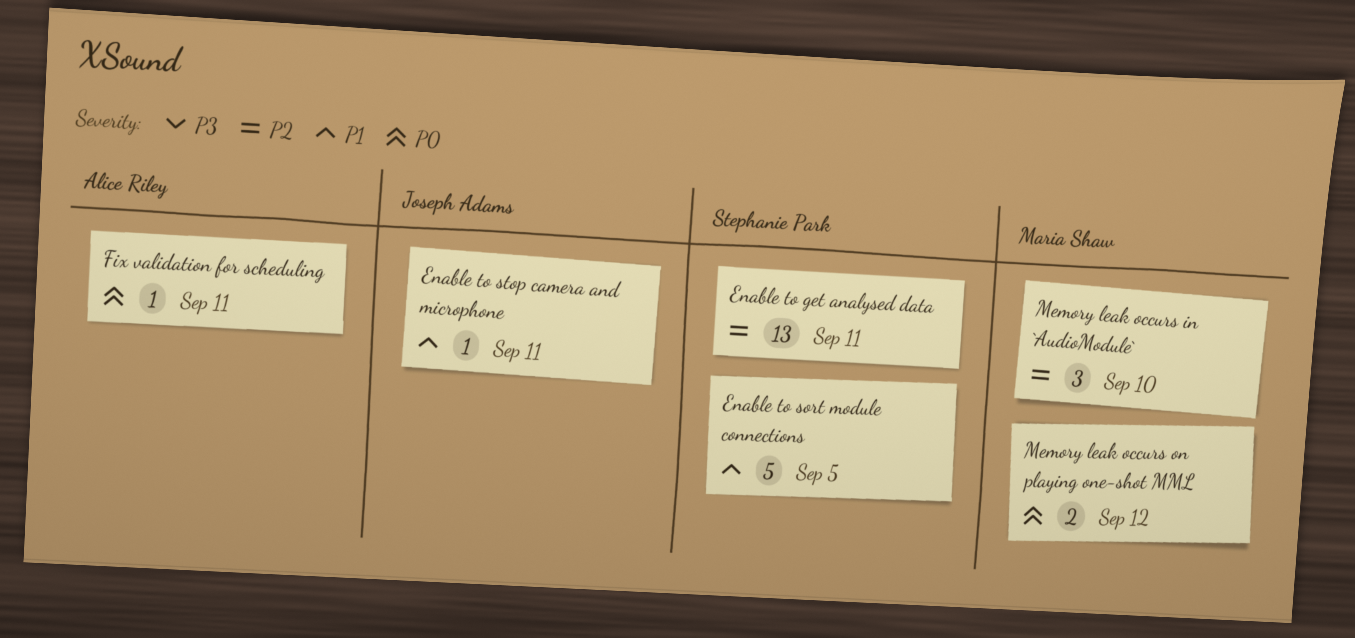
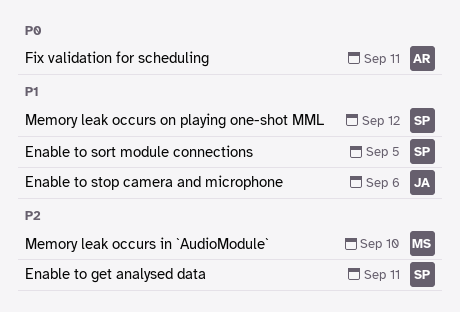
Enable to stop camera and microphone, due: Sep 11 -> Sep 6
Memory leak occurs on playing one-shot MML, owner: Maria Shaw -> Stephanie Park
Memory leak occurs on playing one-shot MML, priority: P0 -> P1

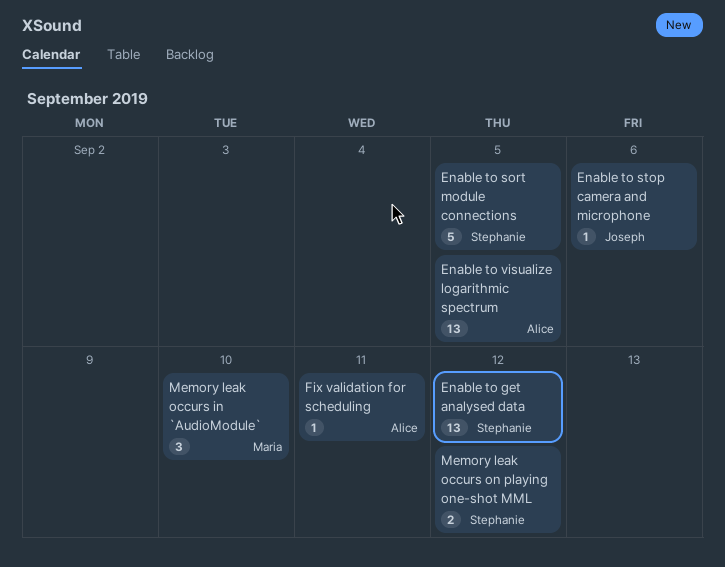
Enable to get analysed data, due: Sep 11 -> Sep 12
Enable to visualize logarithmic spectrum: none -> present

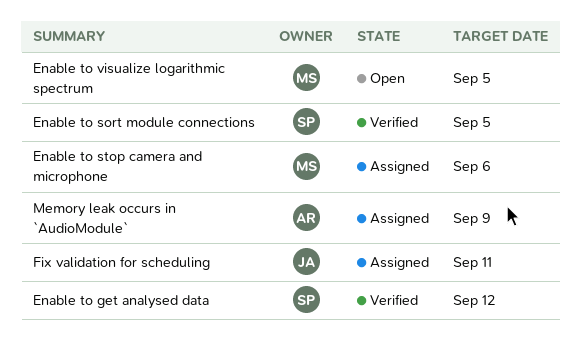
Enable to stop camera and microphone, owner: Joseph -> Maria
Enable to visualize logarithmic spectrum, owner: Alice -> Maria
Fix validation for scheduling, owner: Alice -> Joseph
Memory leak occurs in `AudioModule`, owner: Maria -> Alice
Memory leak occurs in `AudioModule`, due: Sep 10 -> Sep 9
Memory leak occurs on playing one-shot MML: present -> none

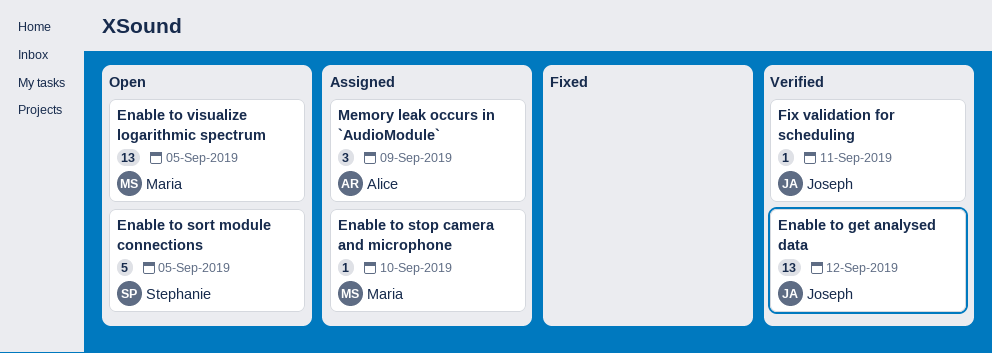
Enable to get analysed data, owner: Stephanie -> Joseph
Enable to sort module connections, status: Verified -> Open
Enable to stop camera and microphone, due: Sep 6 -> Sep 10
Fix validation for scheduling, status: Assigned -> Verified

